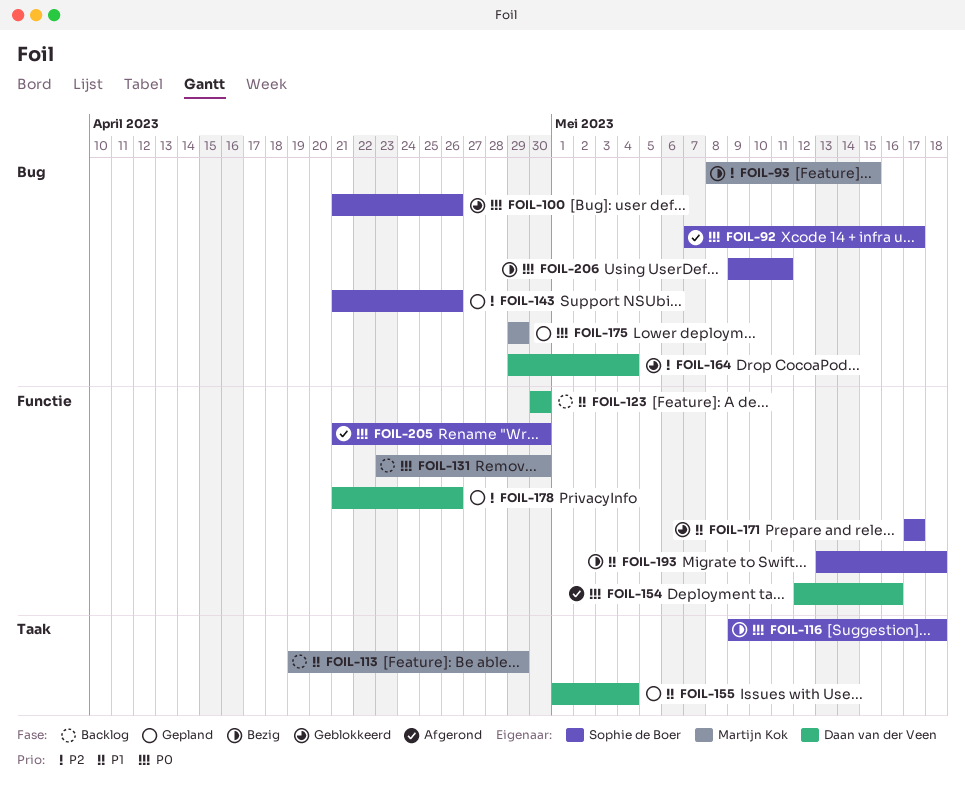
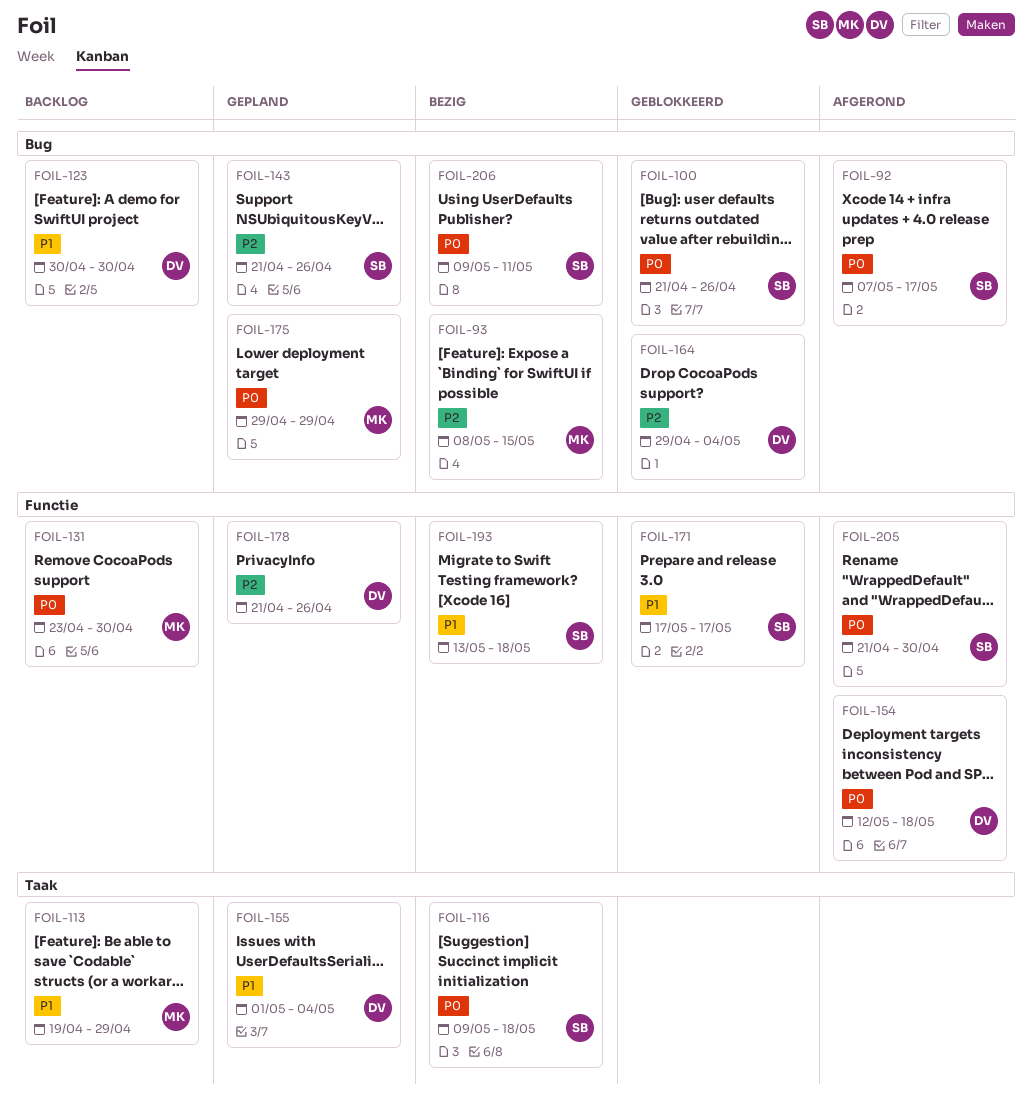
FOIL-123, label: Functie -> Bug
FOIL-154, due: May 16 -> May 18

